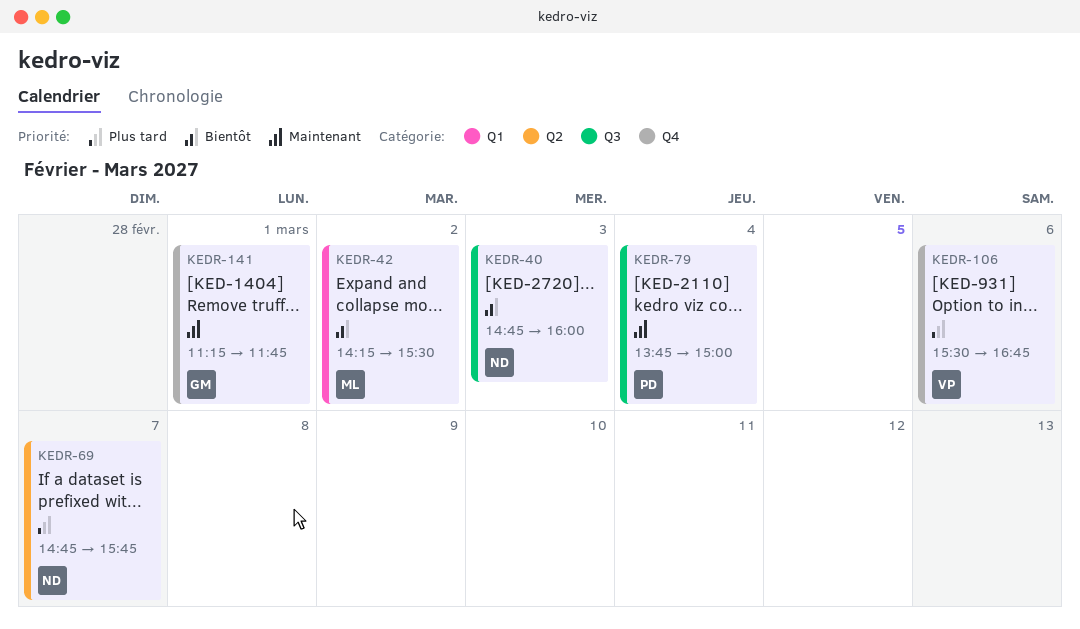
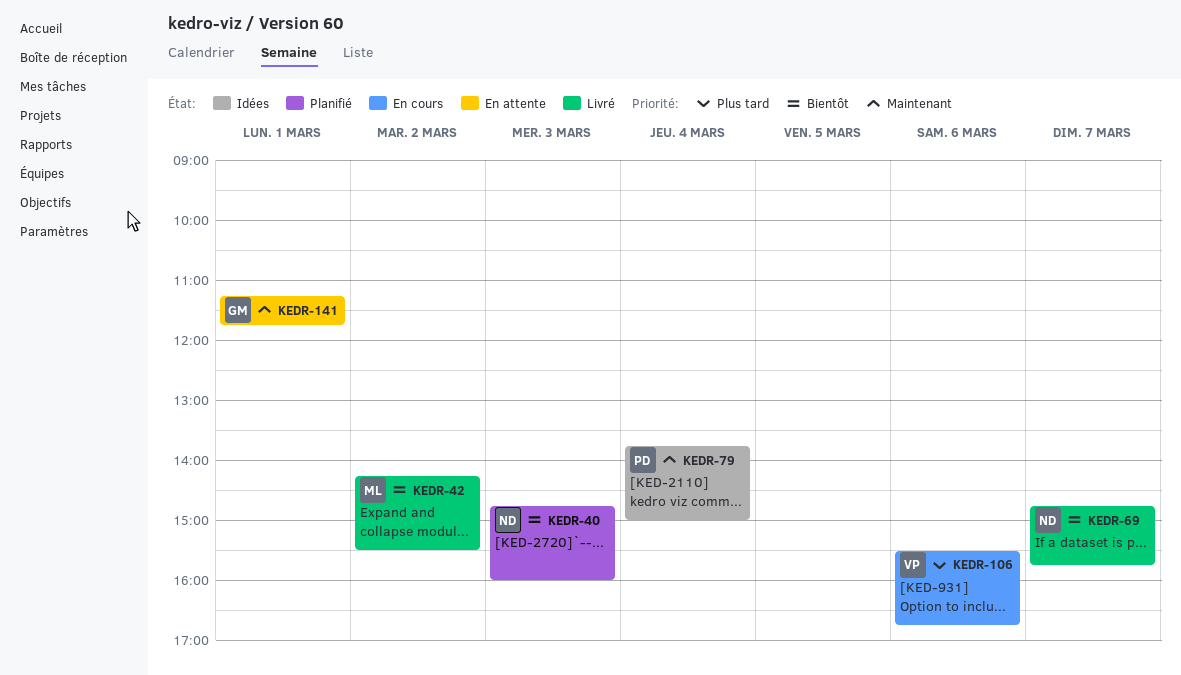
KEDR-69, priority: Plus tard -> Bientôt

